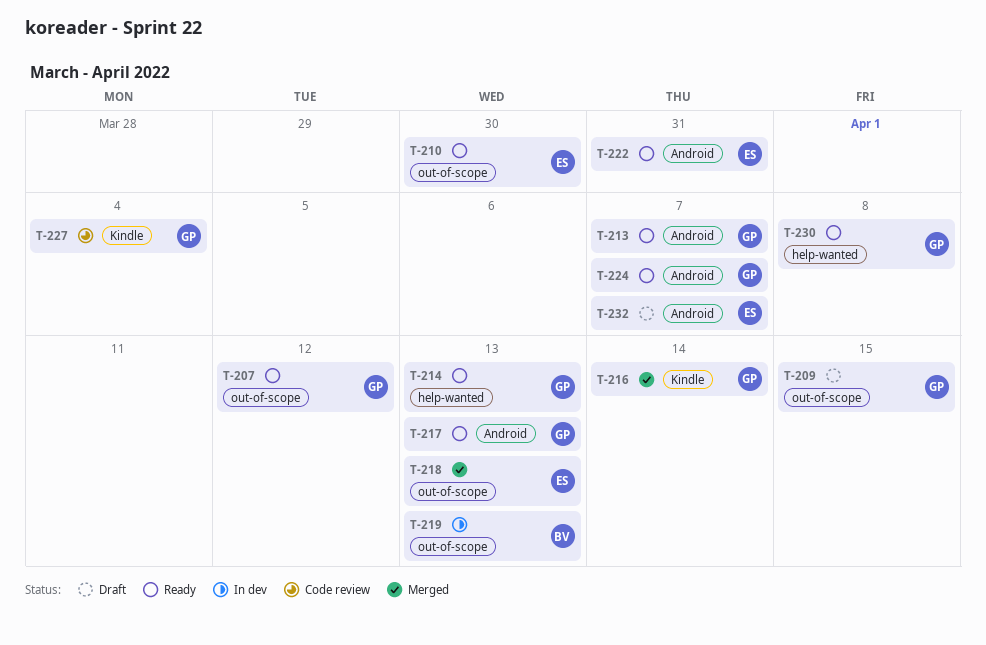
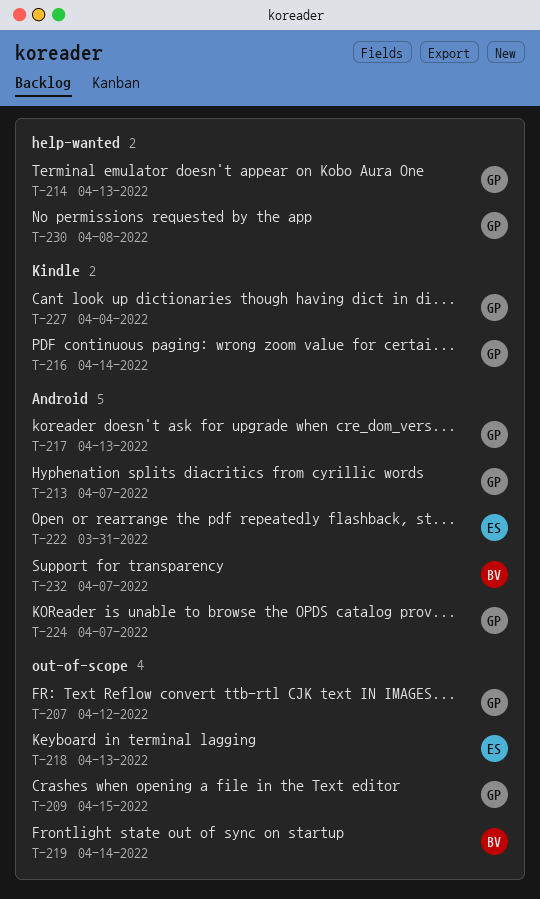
T-210: present -> none
T-219, due: Apr 13 -> Apr 14
T-232, owner: ES -> BV

